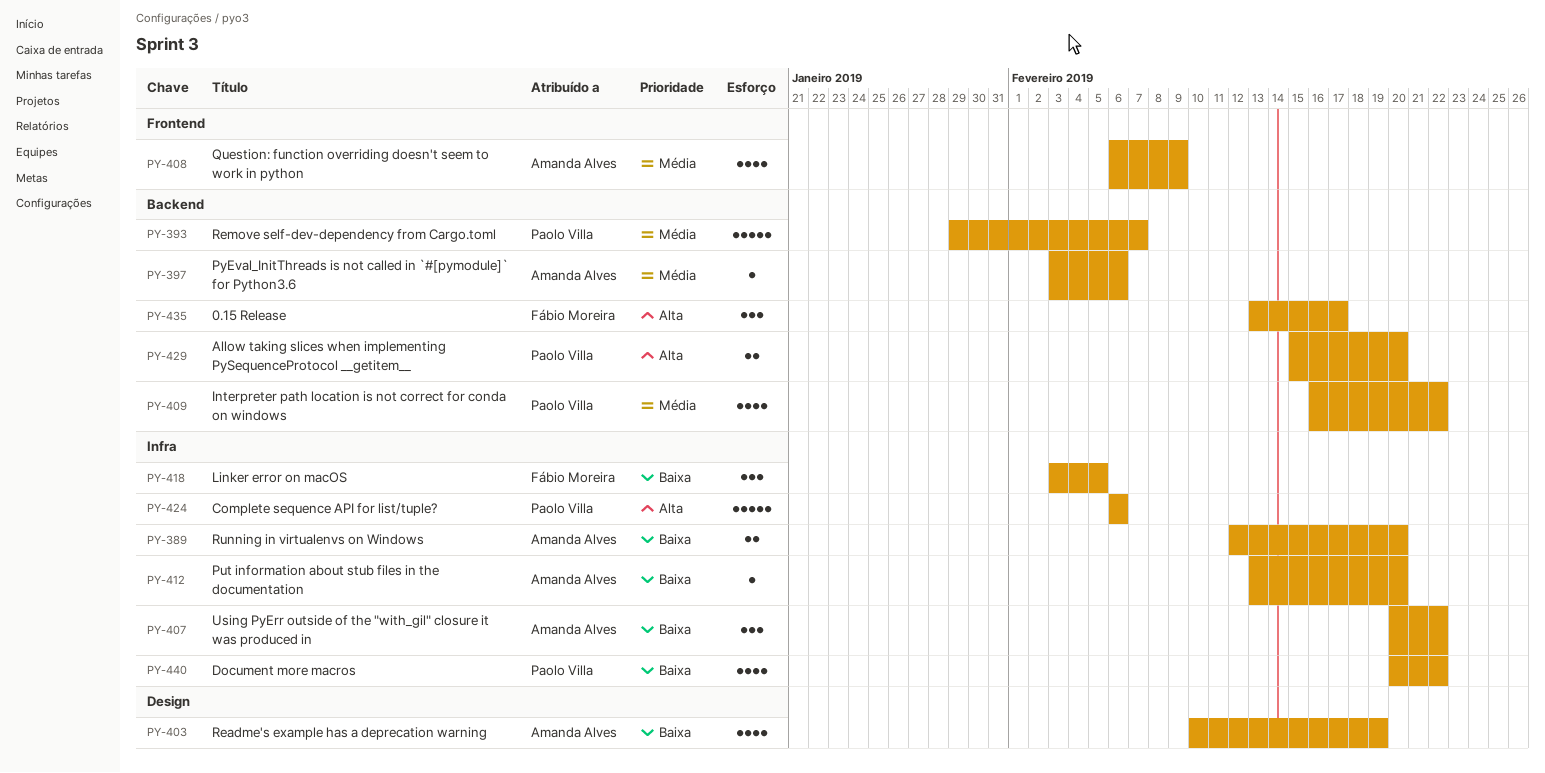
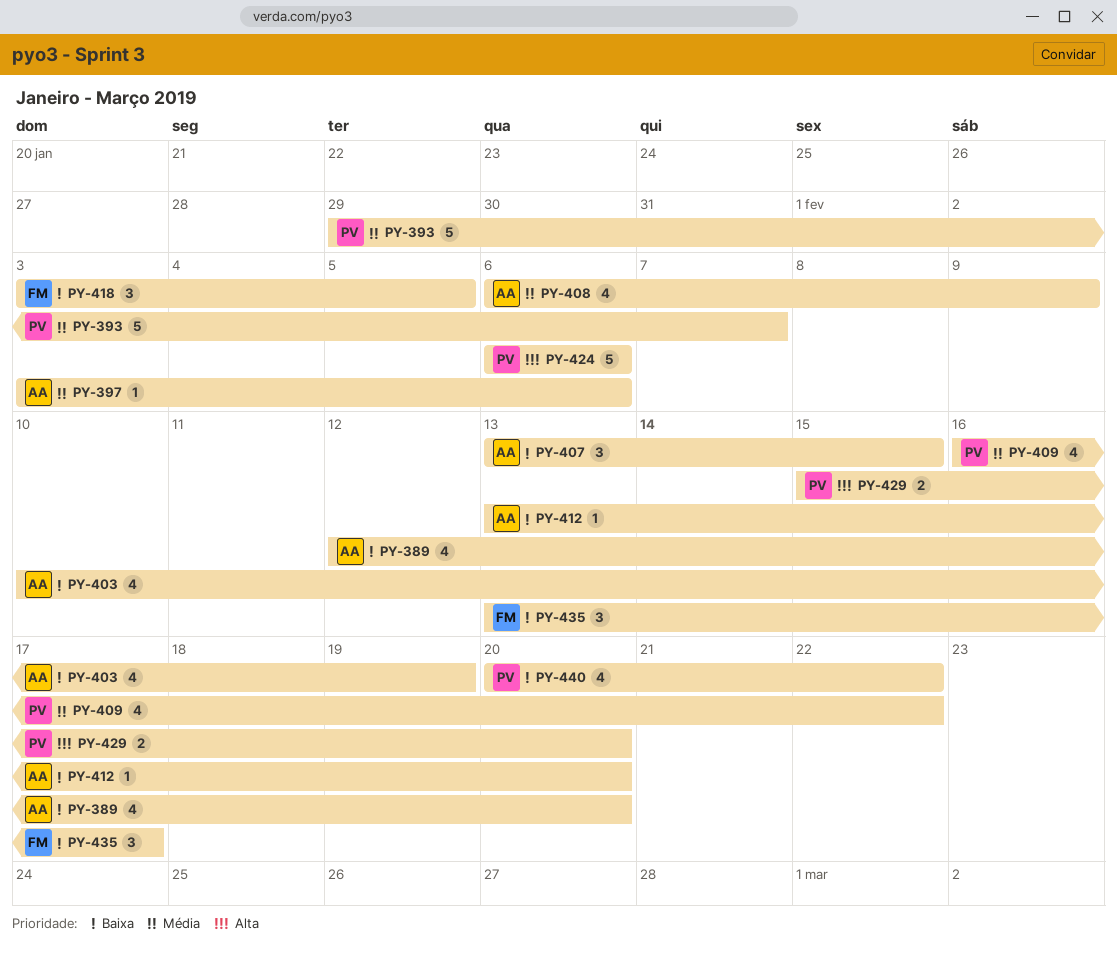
PY-389, estimate: 2 -> 4
PY-407, start: Feb 20 -> Feb 13
PY-407, due: Feb 22 -> Feb 15
PY-435, priority: Alta -> Baixa

